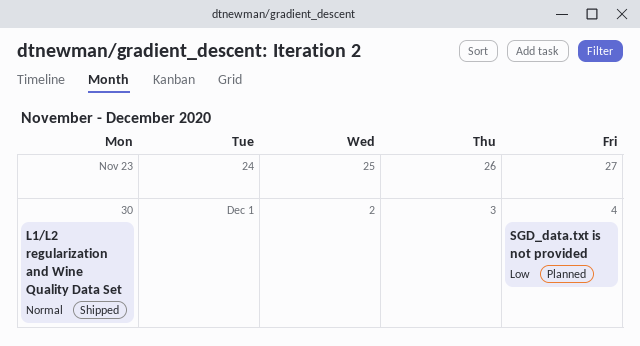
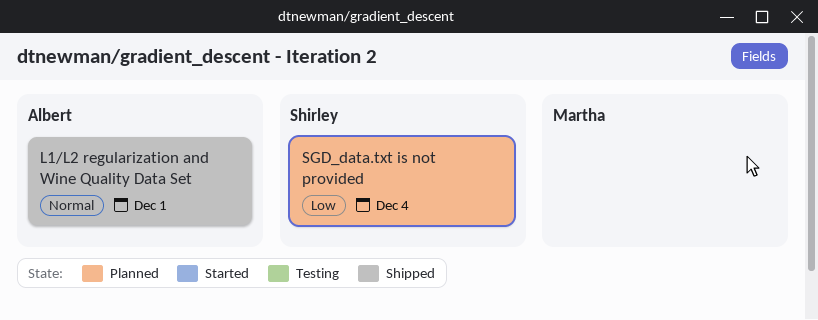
L1/L2 regularization and Wine Quality Data Set, due: Nov 30 -> Dec 1

